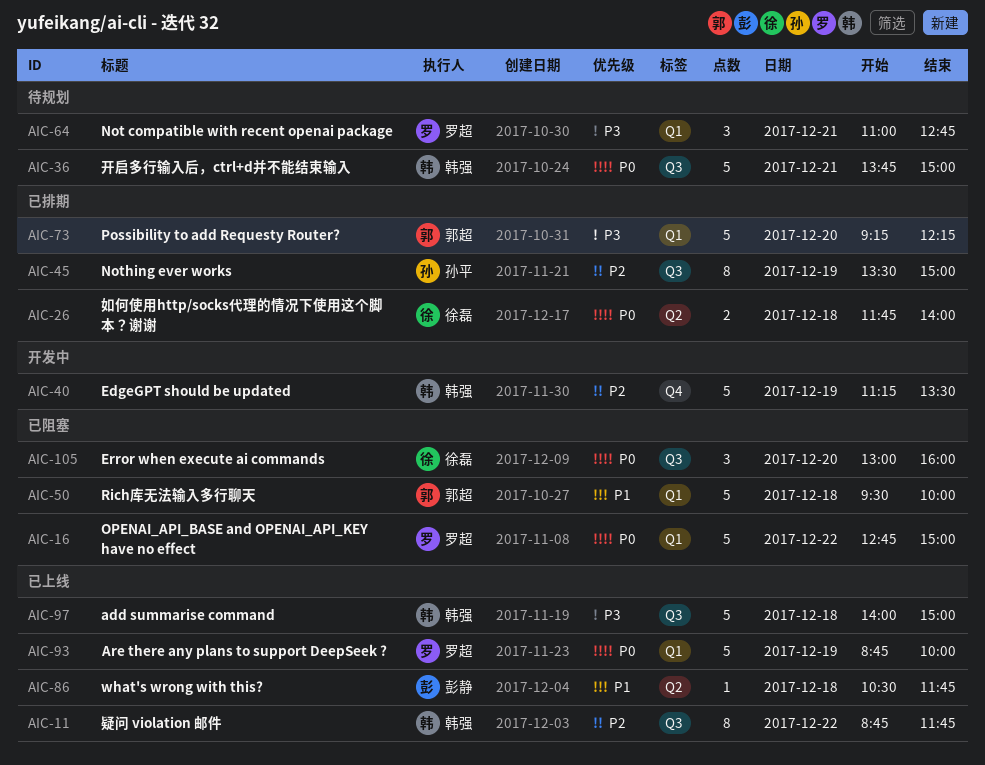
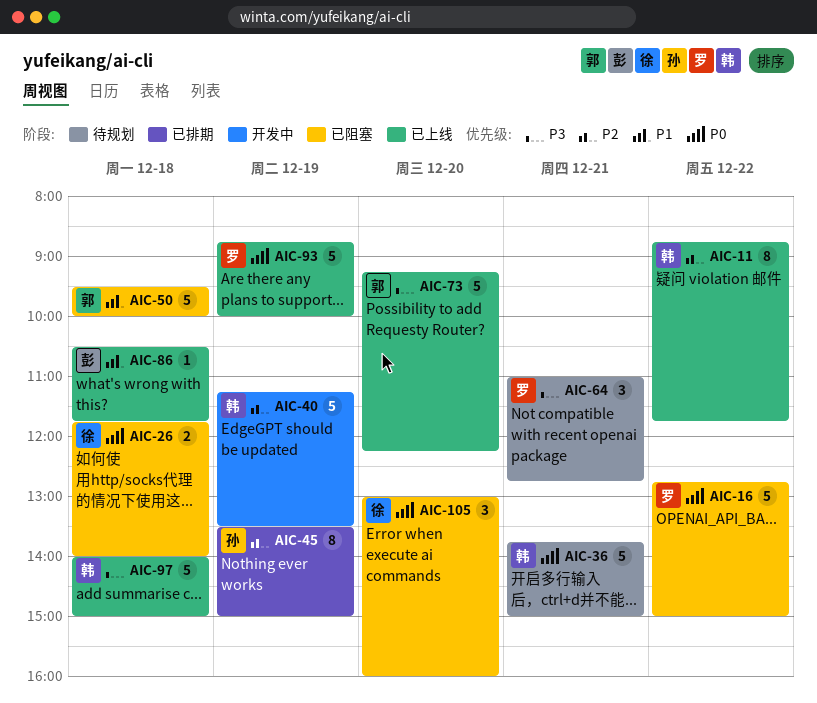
AIC-26, status: 已排期 -> 已阻塞
AIC-73, status: 已排期 -> 已上线

